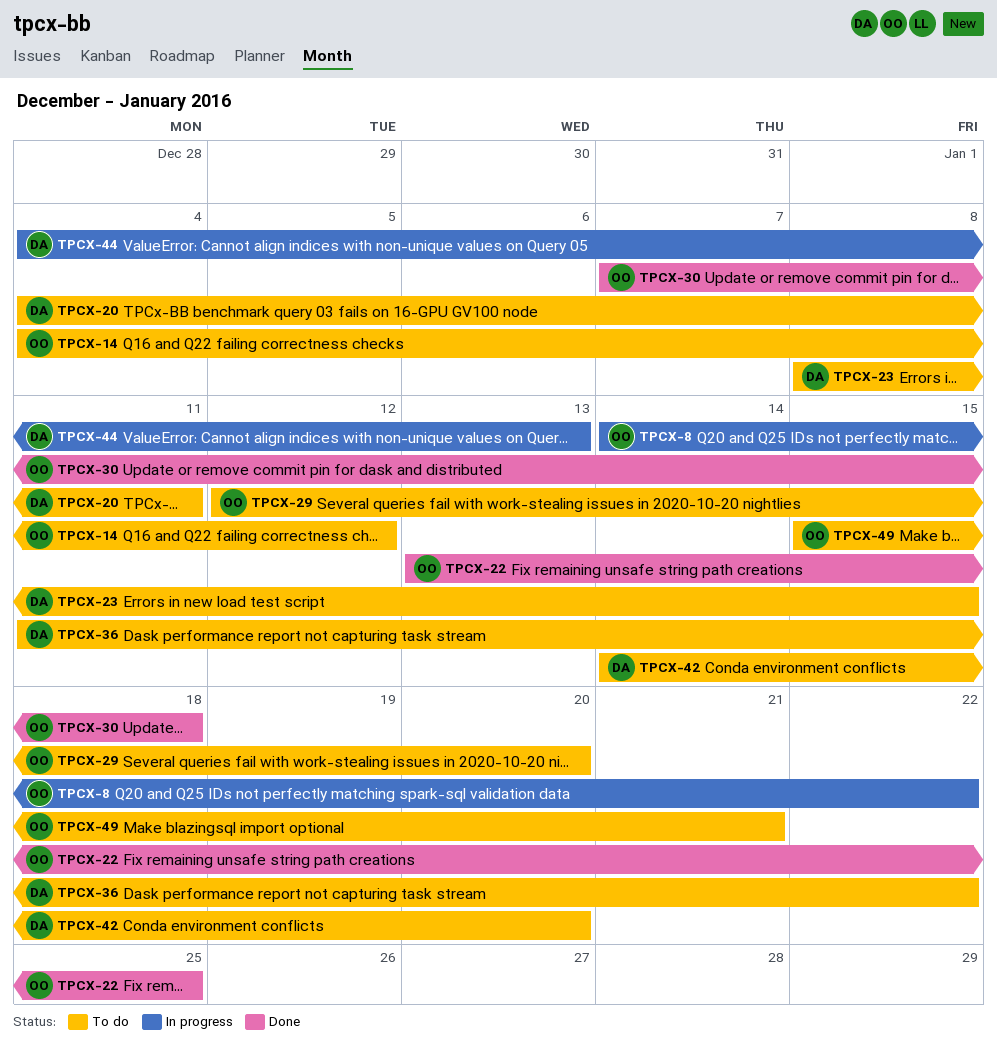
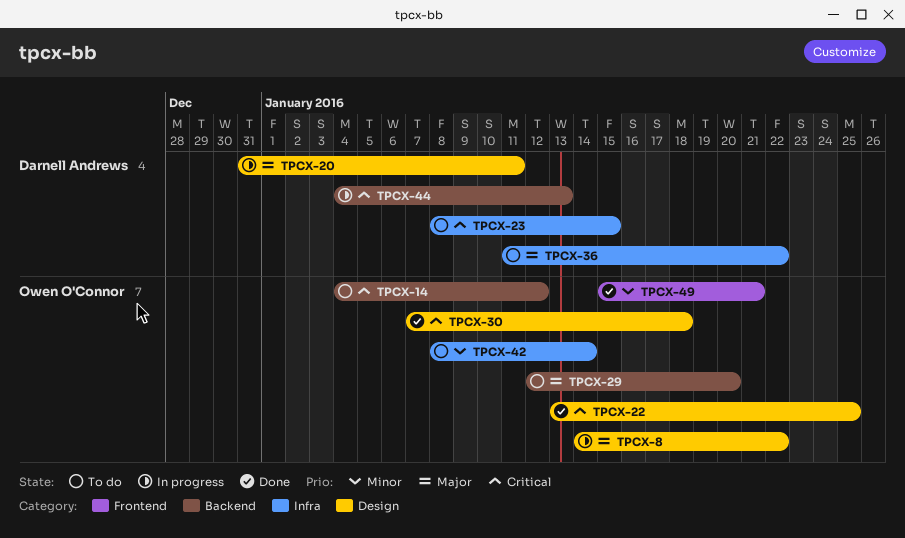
TPCX-20, status: To do -> In progress
TPCX-20, start: Jan 4 -> Dec 31
TPCX-42, owner: Darnell Andrews -> Owen O'Connor
TPCX-42, start: Jan 14 -> Jan 8
TPCX-42, due: Jan 20 -> Jan 14
TPCX-49, status: To do -> Done

